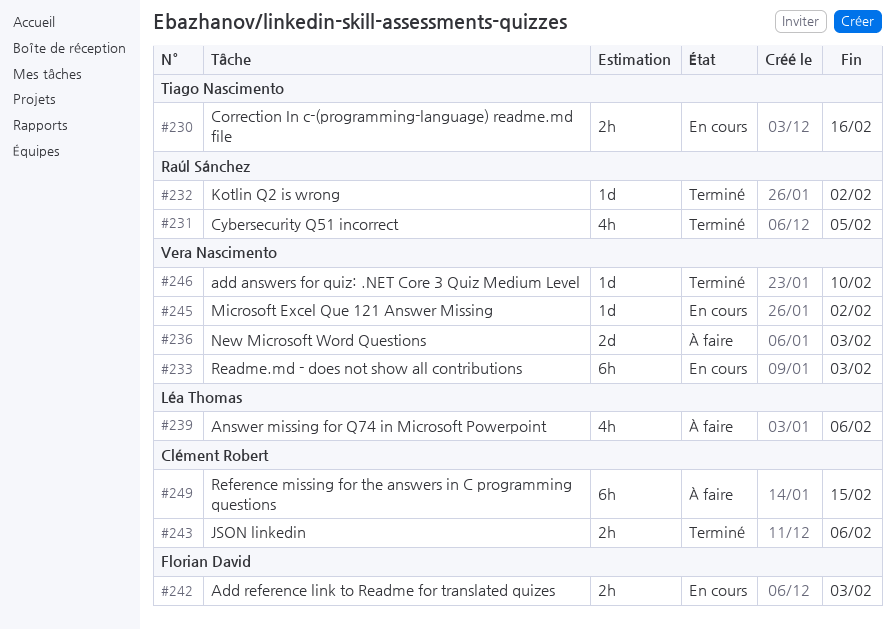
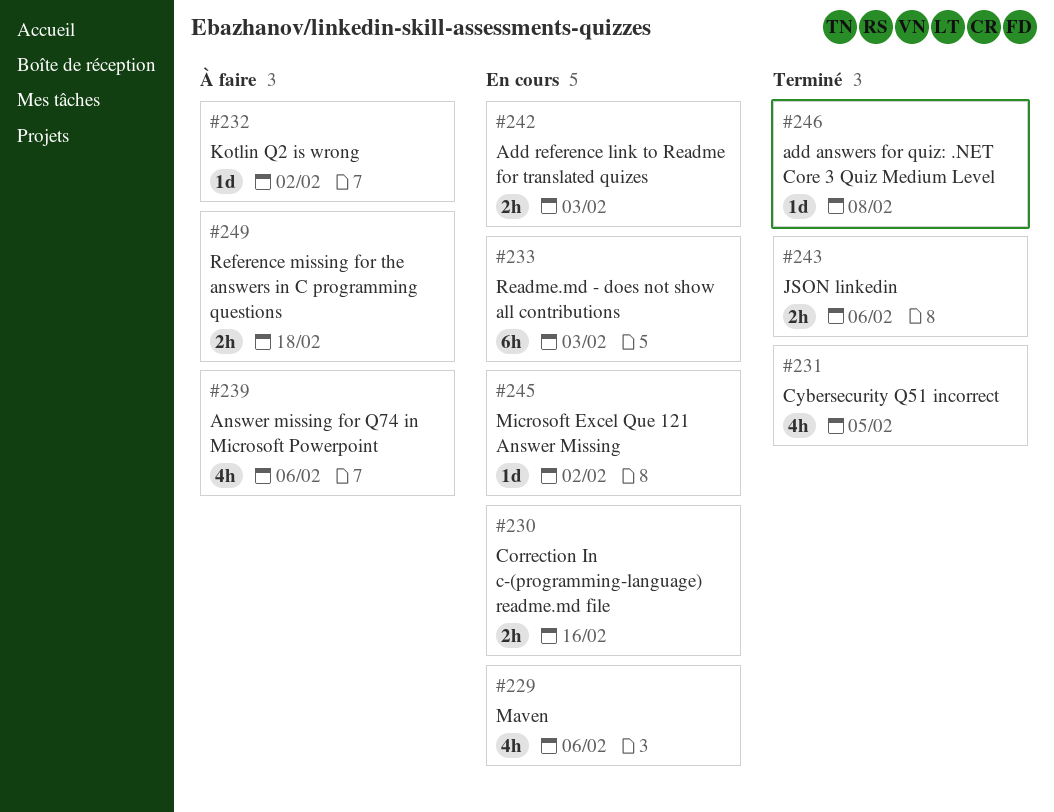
#229: none -> present
#232, status: Terminé -> À faire
#236: present -> none
#246, due: Feb 10 -> Feb 8
#249, estimate: 6h -> 2h
#249, due: Feb 15 -> Feb 18

